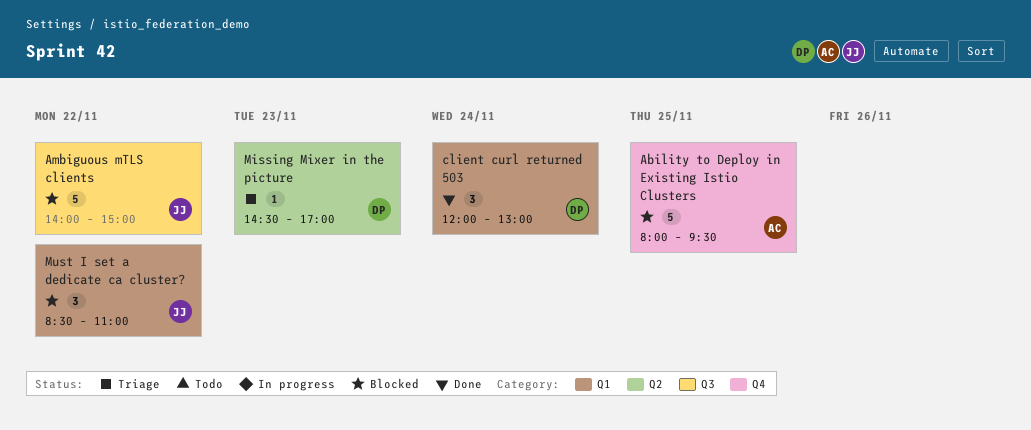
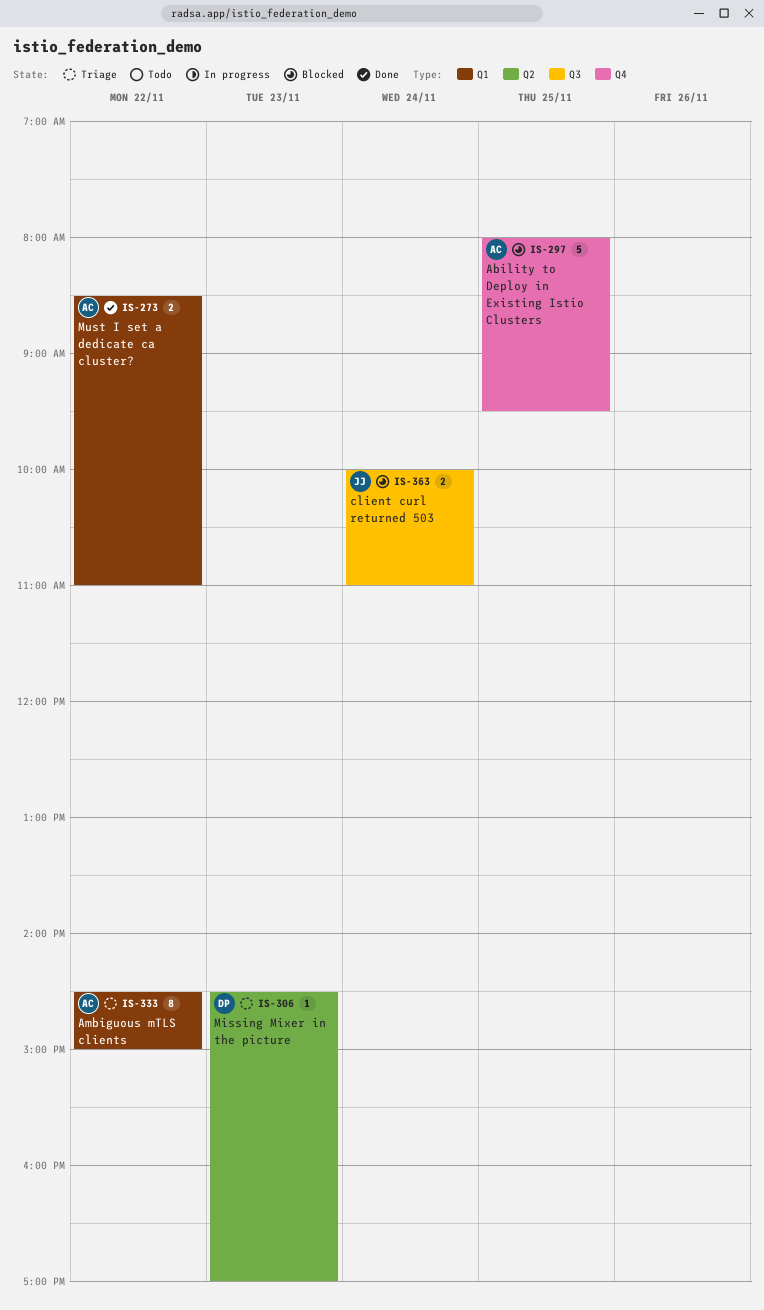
Ambiguous mTLS clients, status: Blocked -> Triage
Ambiguous mTLS clients, owner: JJ -> AC
Ambiguous mTLS clients, label: Q3 -> Q1
Ambiguous mTLS clients, estimate: 5 -> 8
Ambiguous mTLS clients, begins: 14:00 -> 14:30
client curl returned 503, status: Done -> Blocked
client curl returned 503, owner: DP -> JJ
client curl returned 503, label: Q1 -> Q3
client curl returned 503, estimate: 3 -> 2
client curl returned 503, begins: 12:00 -> 10:00
client curl returned 503, ends: 13:00 -> 11:00
Must I set a dedicate ca cluster?, status: Blocked -> Done
Must I set a dedicate ca cluster?, owner: JJ -> AC
Must I set a dedicate ca cluster?, estimate: 3 -> 2

